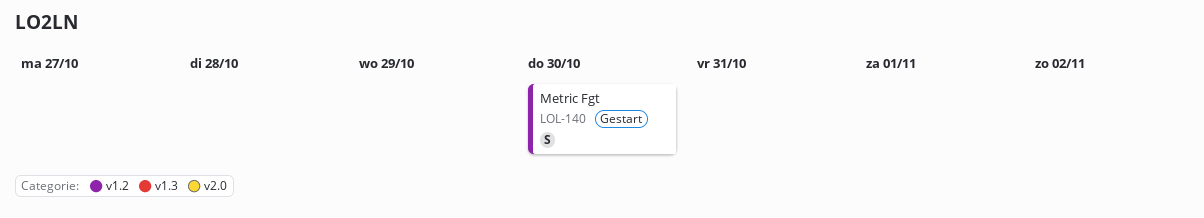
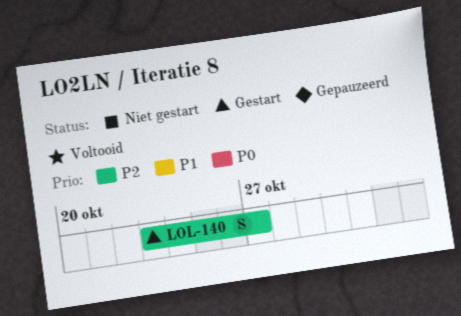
LOL-140, due: Oct 30 -> Oct 27

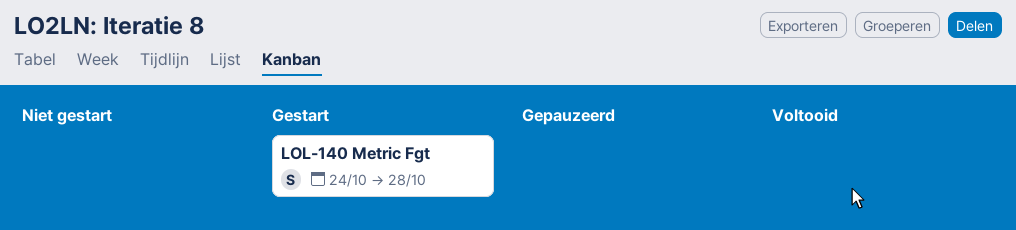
LOL-140, start: Oct 23 -> Oct 24
LOL-140, due: Oct 27 -> Oct 28

